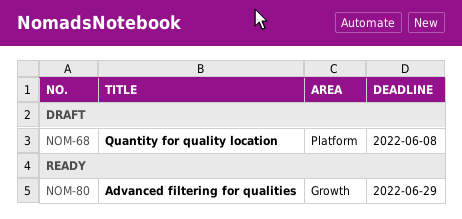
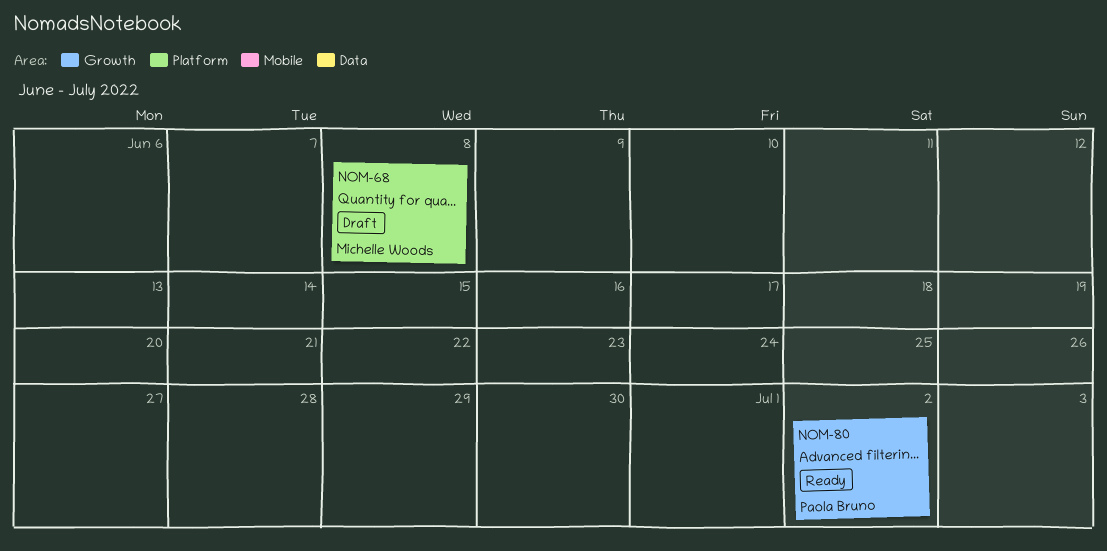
NOM-80, due: Jun 29 -> Jul 2

